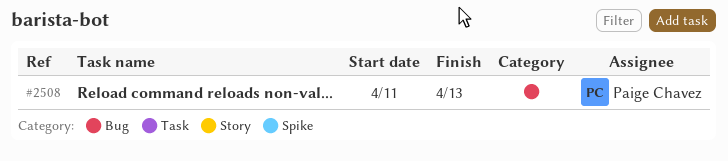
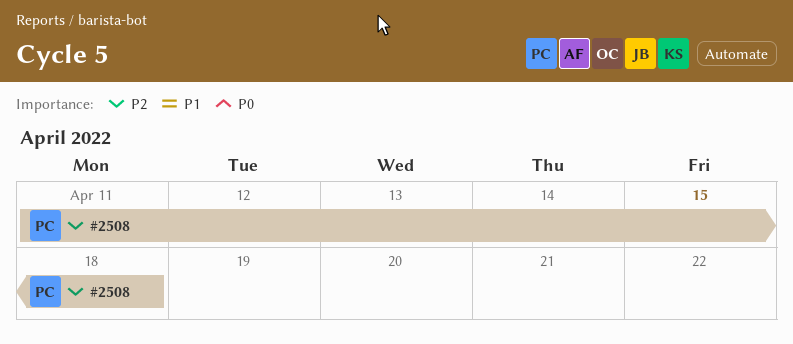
#2508, due: Apr 13 -> Apr 18

